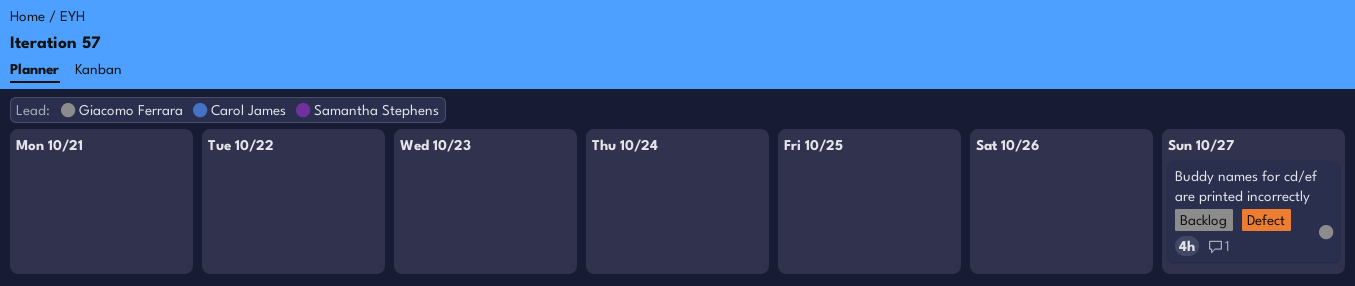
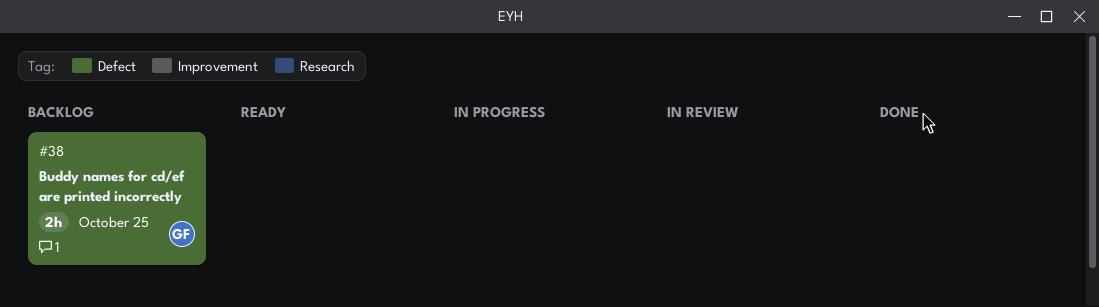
Buddy names for cd/ef are printed incorrectly, estimate: 4h -> 2h
Buddy names for cd/ef are printed incorrectly, due: Oct 27 -> Oct 25

